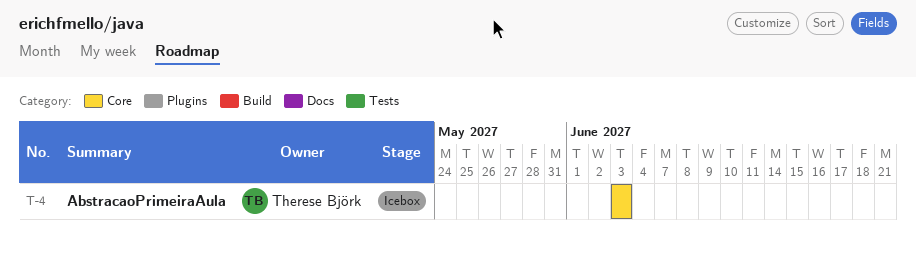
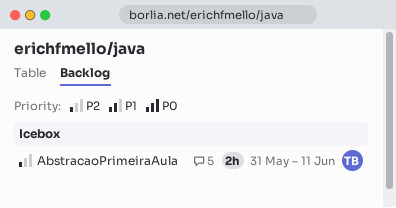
AbstracaoPrimeiraAula, start: Jun 3 -> May 31
AbstracaoPrimeiraAula, due: Jun 3 -> Jun 11

